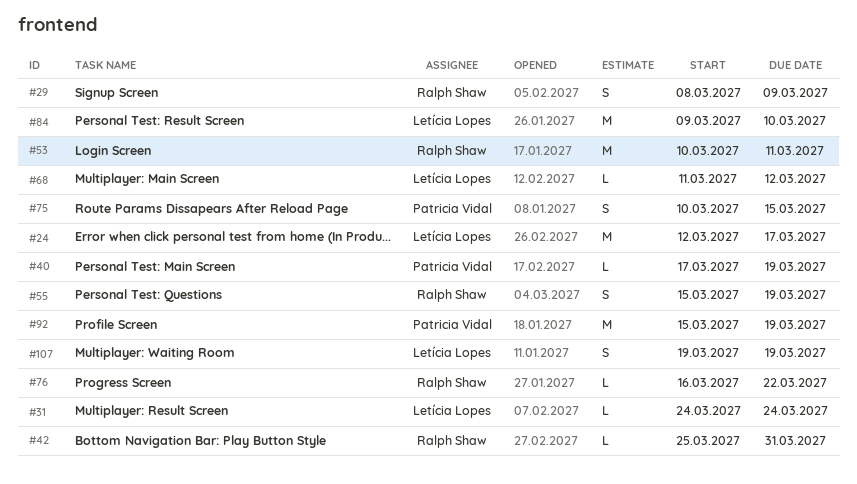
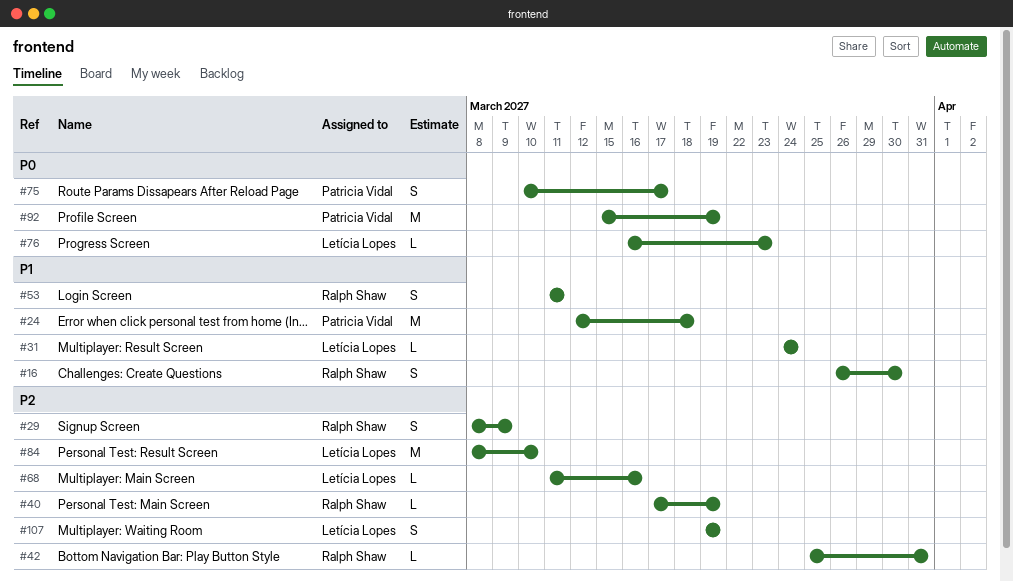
#16: none -> present
#24, owner: Letícia Lopes -> Patricia Vidal
#24, due: Mar 17 -> Mar 18
#40, owner: Patricia Vidal -> Ralph Shaw
#53, estimate: M -> S
#53, start: Mar 10 -> Mar 11
#55: present -> none
#68, due: Mar 12 -> Mar 16
#75, due: Mar 15 -> Mar 17
#76, owner: Ralph Shaw -> Letícia Lopes
#76, due: Mar 22 -> Mar 23
#84, start: Mar 9 -> Mar 8

